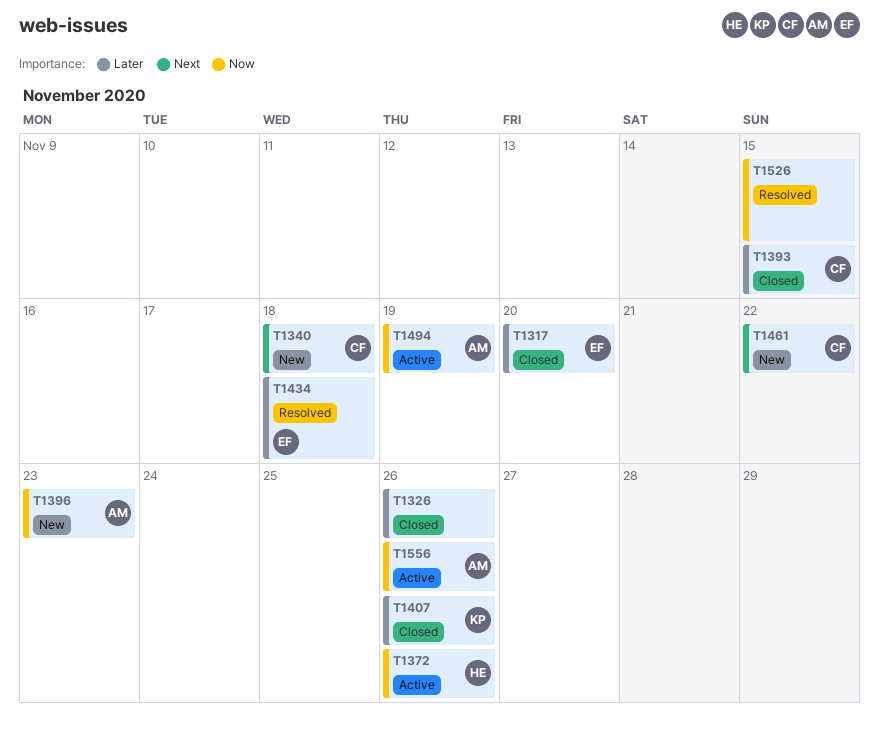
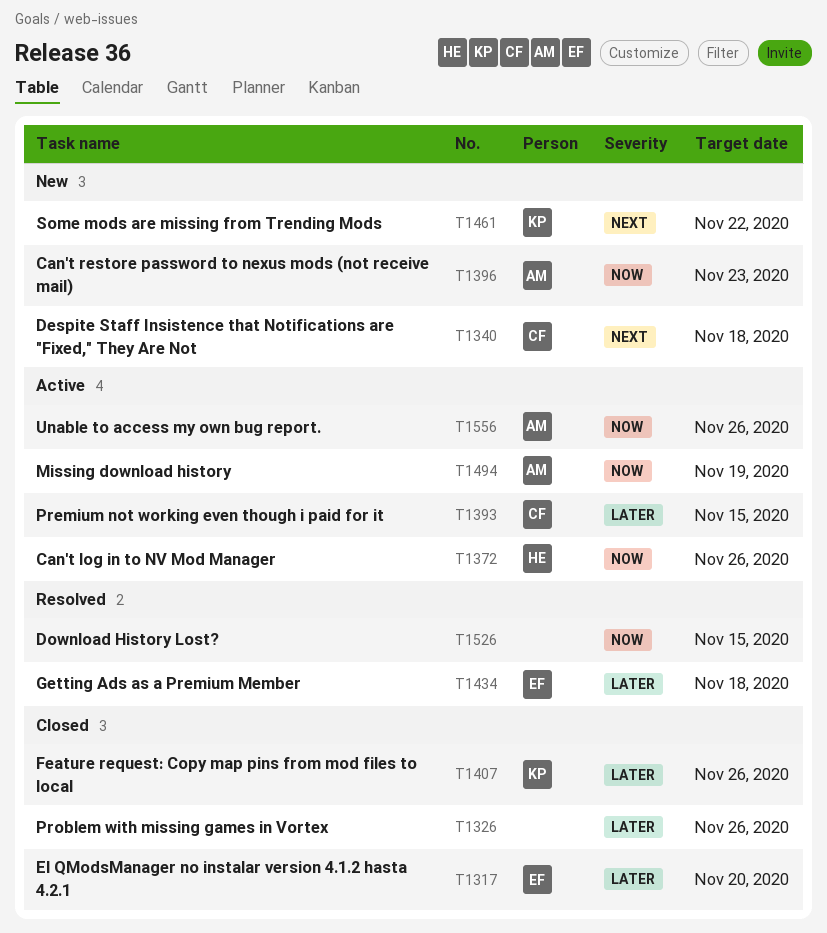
T1393, status: Closed -> Active
T1461, owner: CF -> KP

